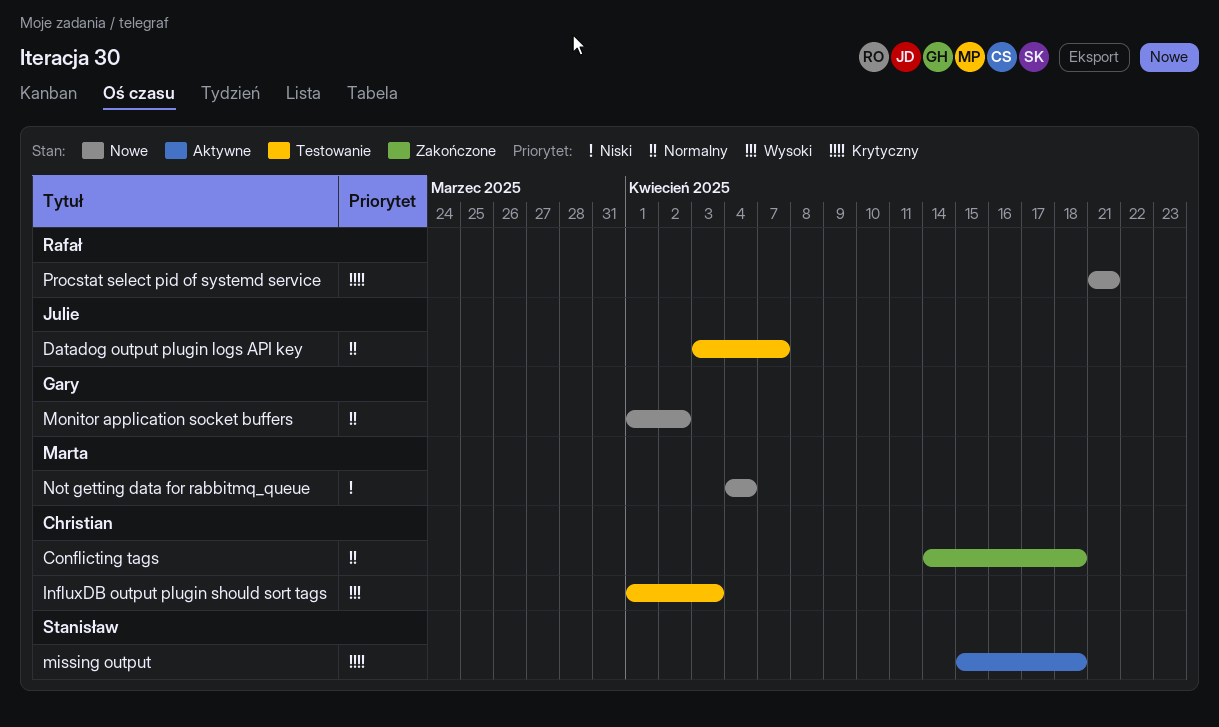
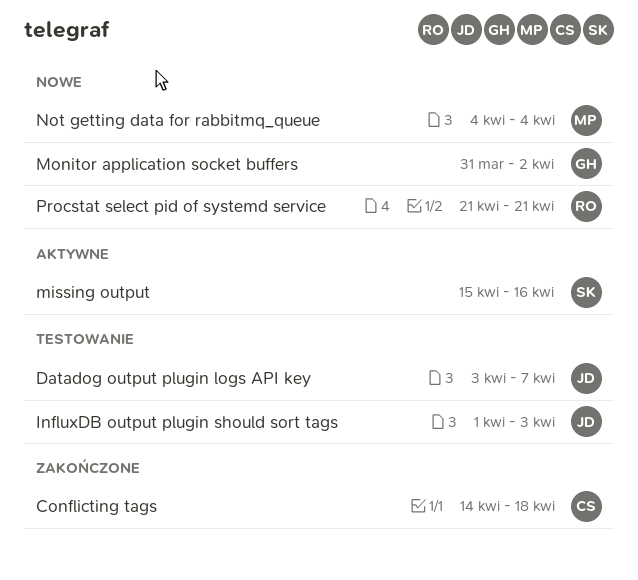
InfluxDB output plugin should sort tags, owner: Christian -> Julie
missing output, due: Apr 18 -> Apr 16
Monitor application socket buffers, start: Apr 1 -> Mar 31

